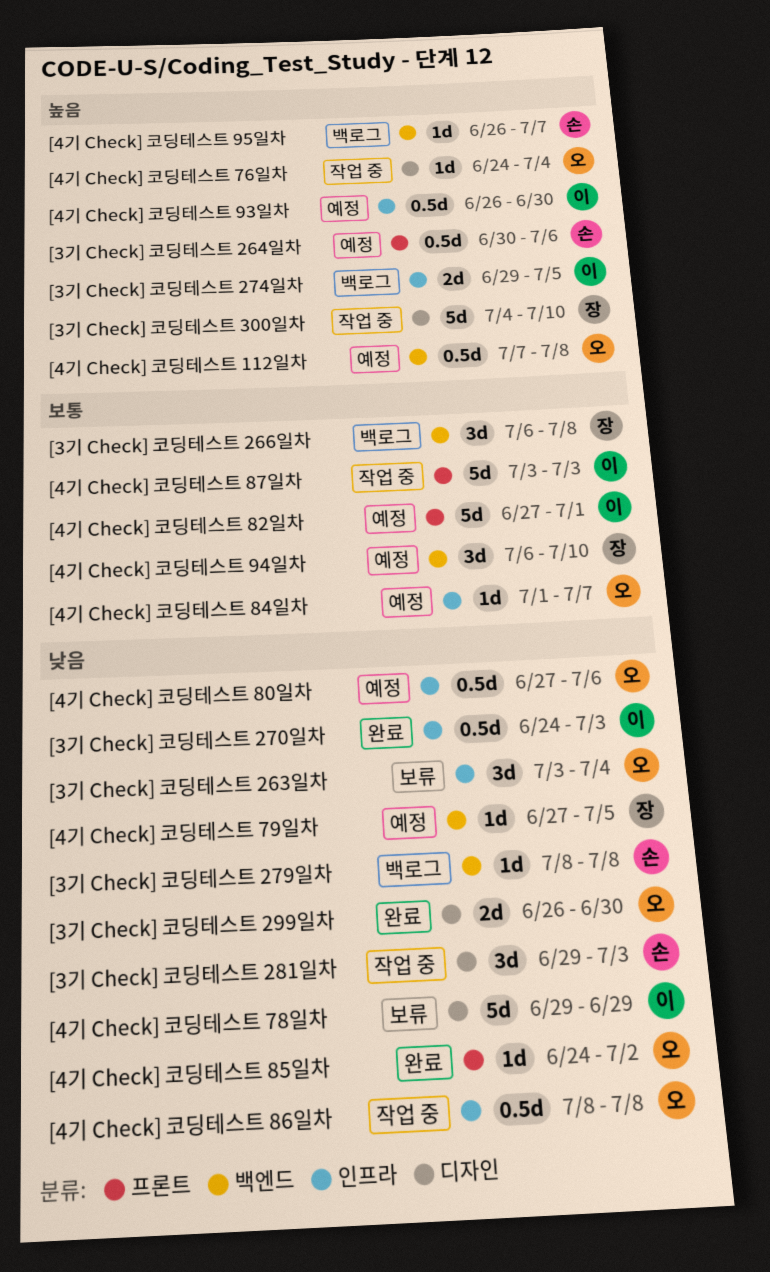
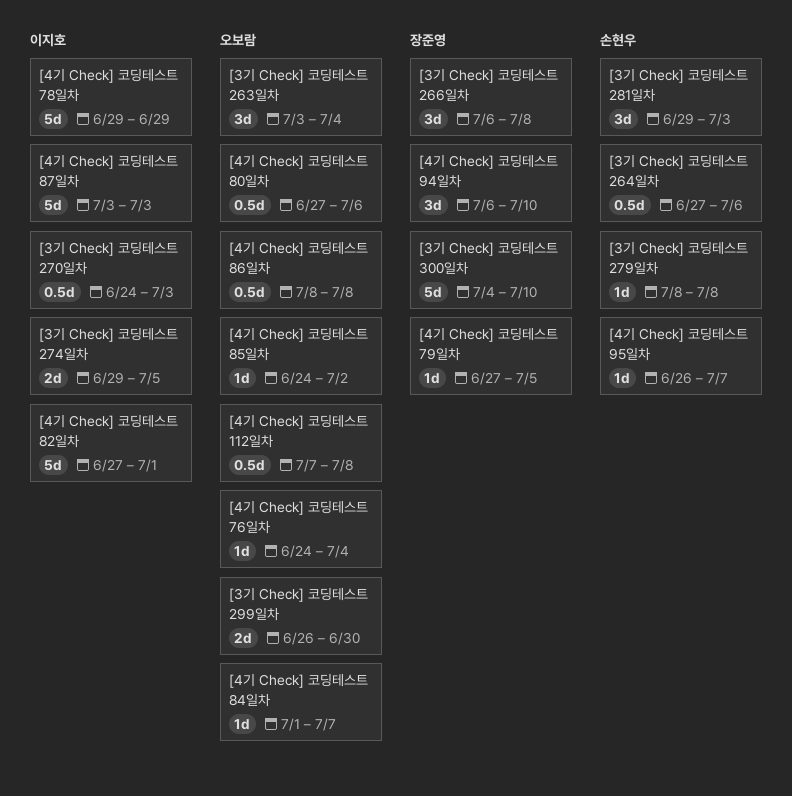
[3기 Check] 코딩테스트 264일차, start: Jun 30 -> Jun 27
[4기 Check] 코딩테스트 93일차: present -> none

